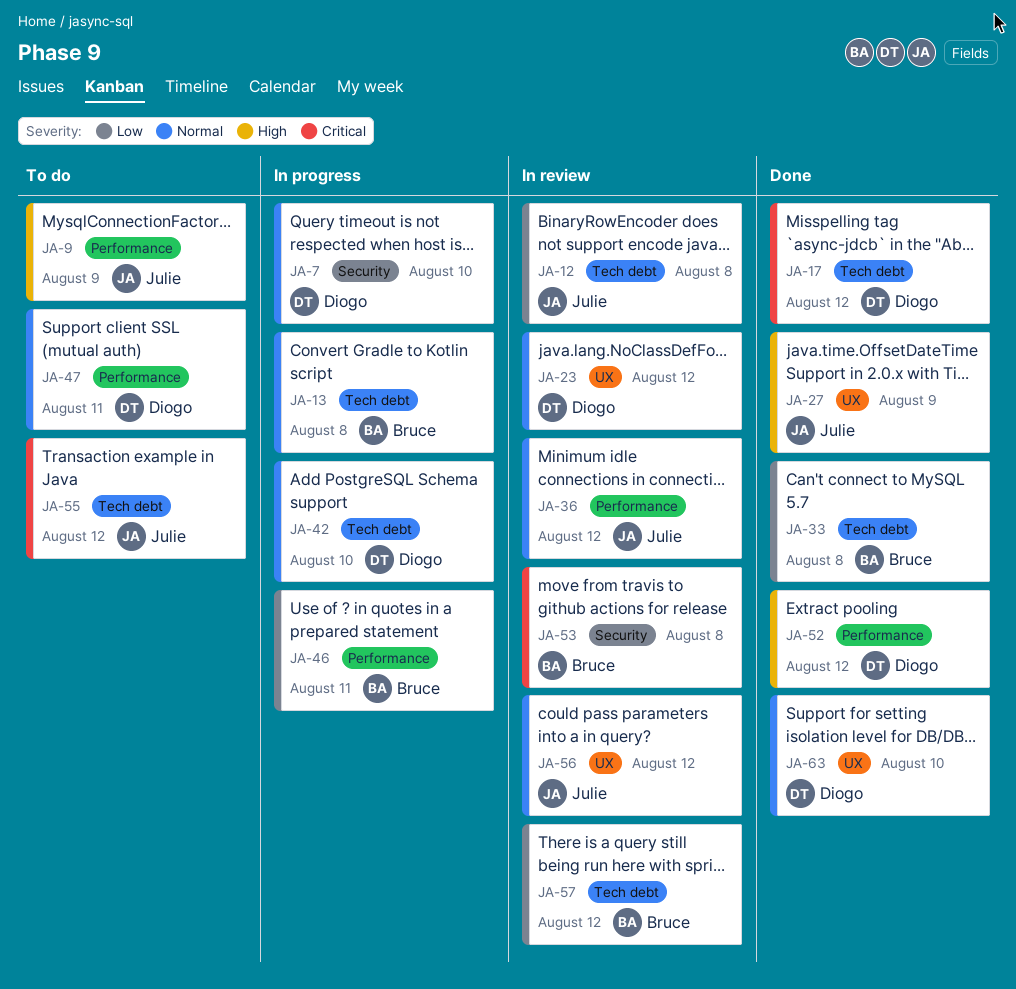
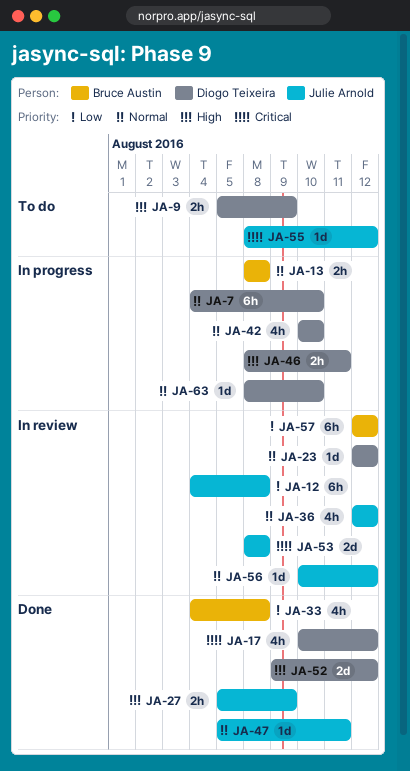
JA-9, owner: Julie Arnold -> Diogo Teixeira
JA-46, owner: Bruce Austin -> Diogo Teixeira
JA-46, priority: Low -> High
JA-47, status: To do -> Done
JA-47, owner: Diogo Teixeira -> Julie Arnold
JA-53, owner: Bruce Austin -> Julie Arnold
JA-63, status: Done -> In progress

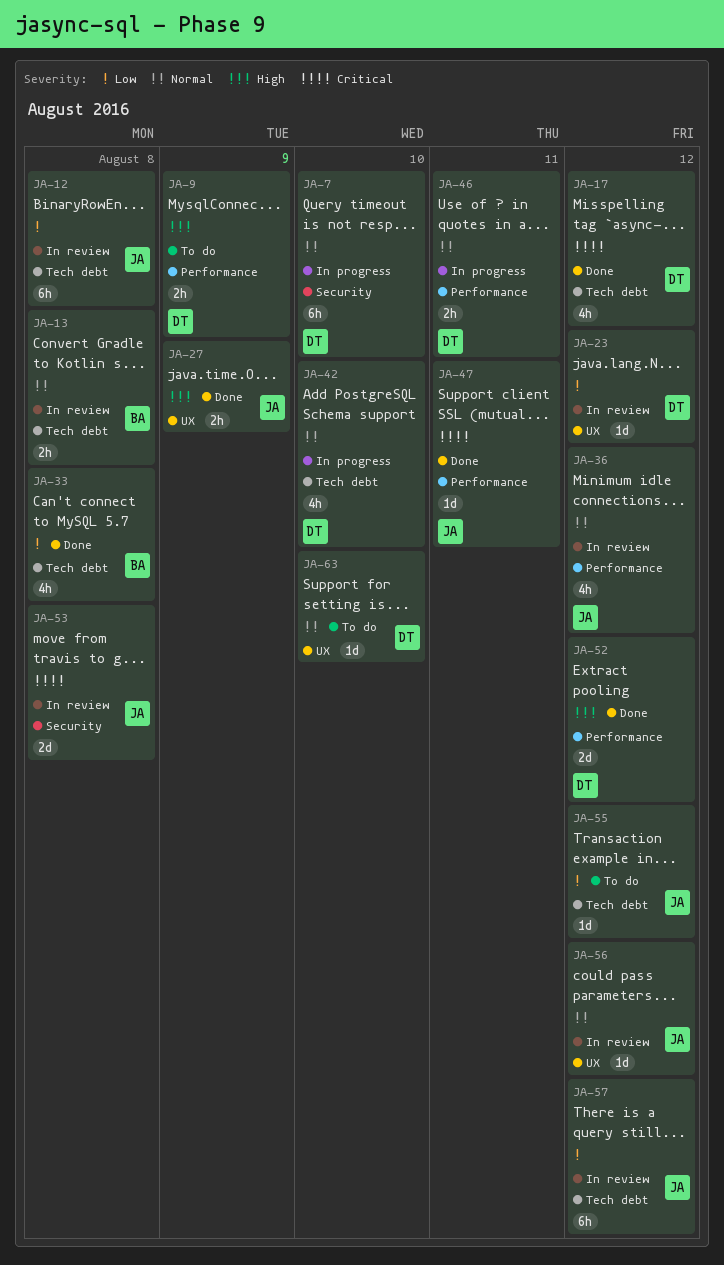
JA-13, status: In progress -> In review
JA-23, priority: Normal -> Low
JA-46, priority: High -> Normal
JA-47, priority: Normal -> Critical
JA-55, priority: Critical -> Low
JA-57, owner: Bruce Austin -> Julie Arnold
JA-63, status: In progress -> To do

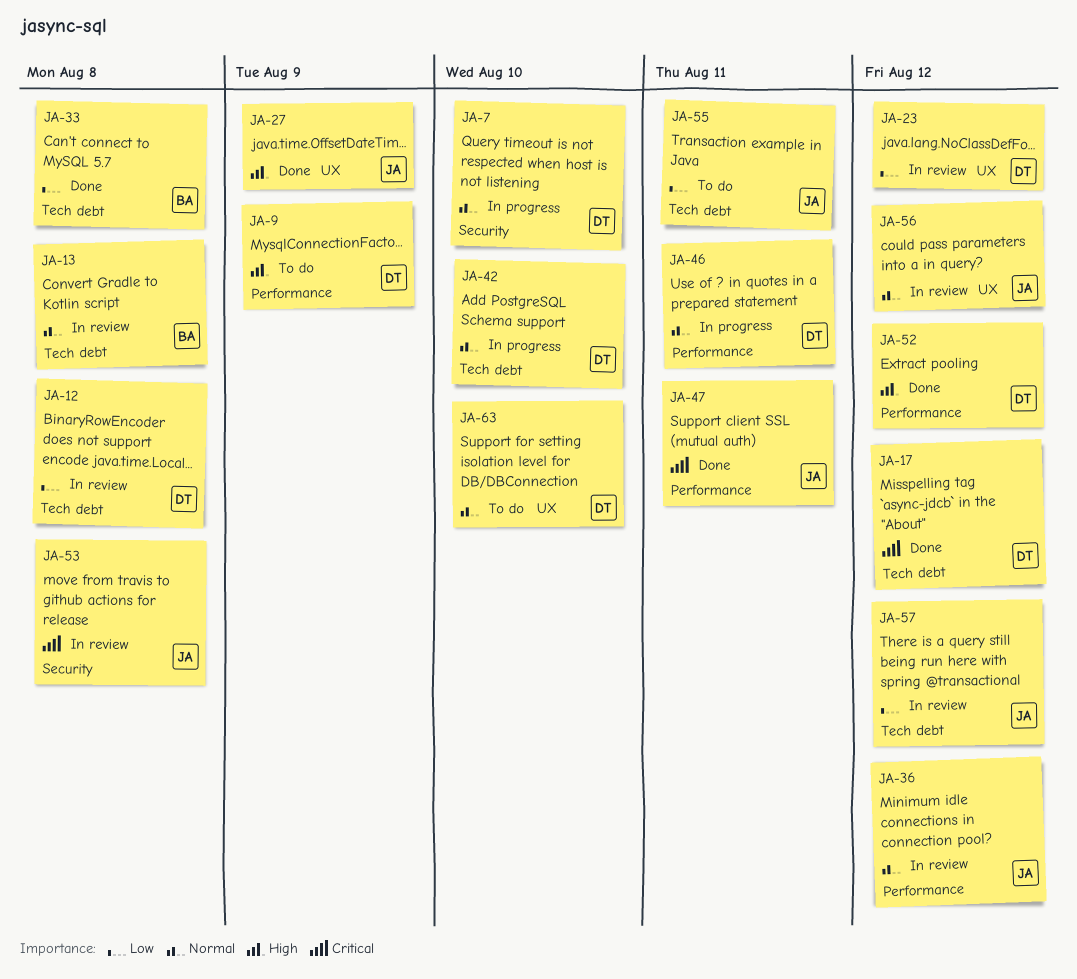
JA-12, owner: JA -> DT
JA-55, due: Aug 12 -> Aug 11

